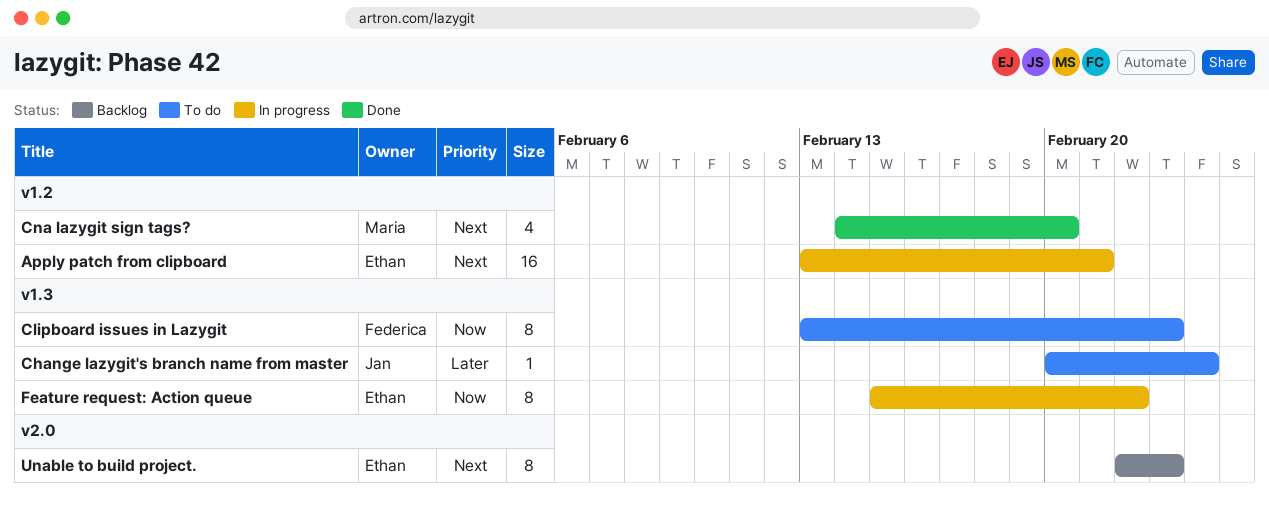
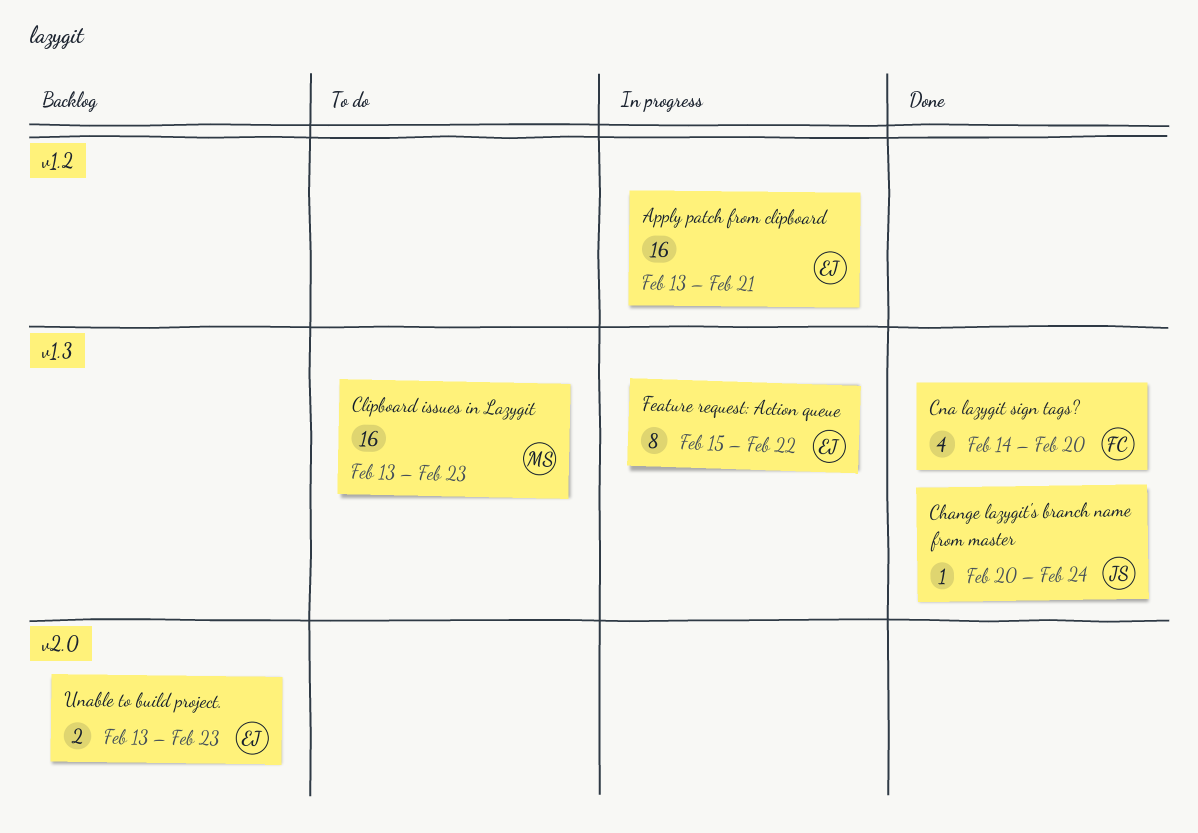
Change lazygit's branch name from master, status: To do -> Done
Clipboard issues in Lazygit, owner: Federica -> Maria
Clipboard issues in Lazygit, estimate: 8 -> 16
Cna lazygit sign tags?, owner: Maria -> Federica
Cna lazygit sign tags?, label: v1.2 -> v1.3
Unable to build project., estimate: 8 -> 2
Unable to build project., start: Feb 22 -> Feb 13

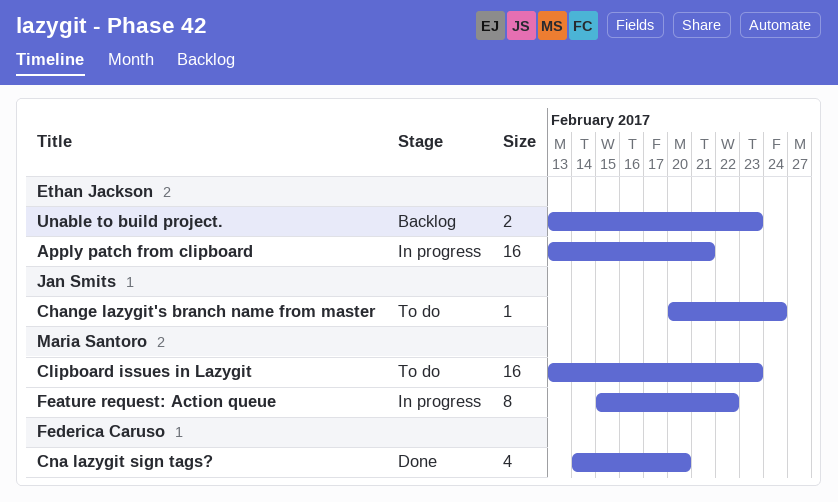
Change lazygit's branch name from master, status: Done -> To do
Feature request: Action queue, owner: Ethan Jackson -> Maria Santoro

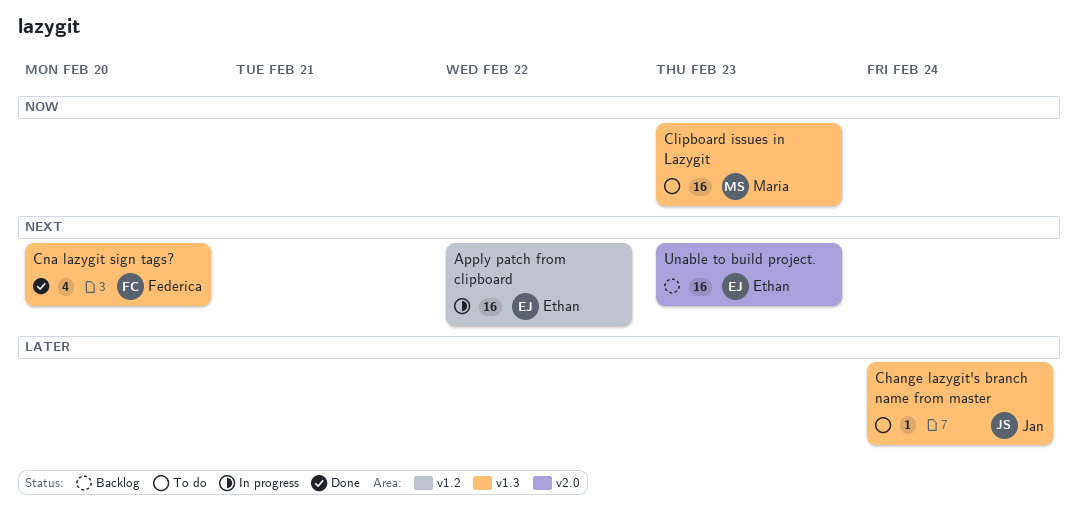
Apply patch from clipboard, due: Feb 21 -> Feb 22
Feature request: Action queue: present -> none
Unable to build project., estimate: 2 -> 16

